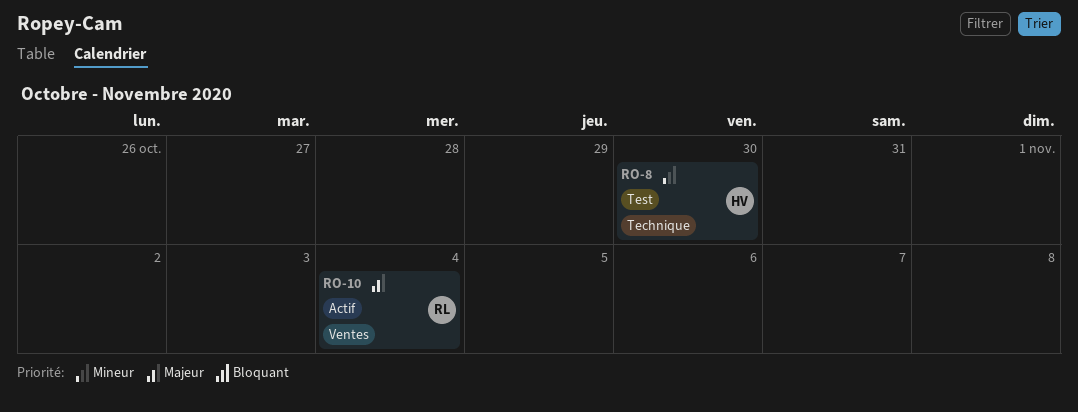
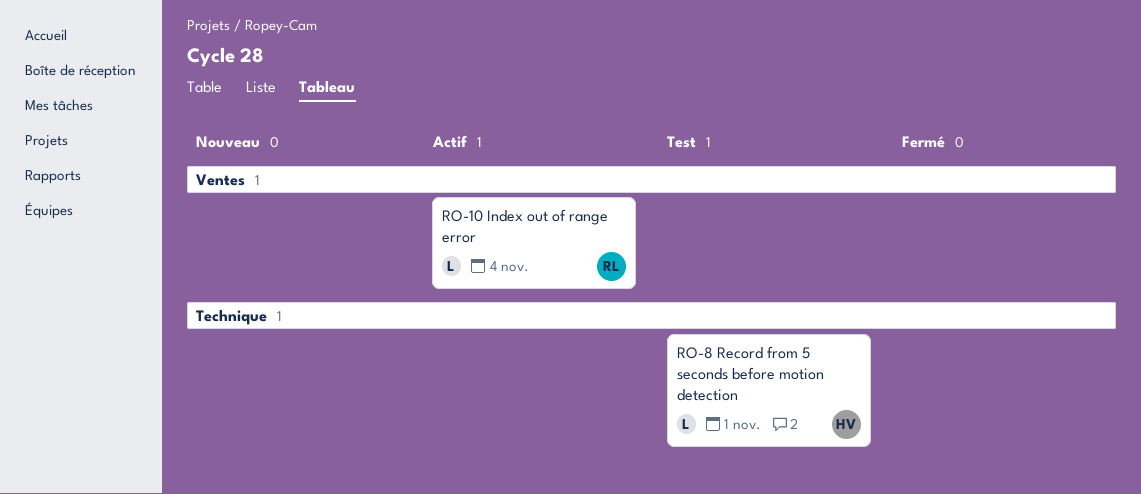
RO-8, due: Oct 30 -> Nov 1

